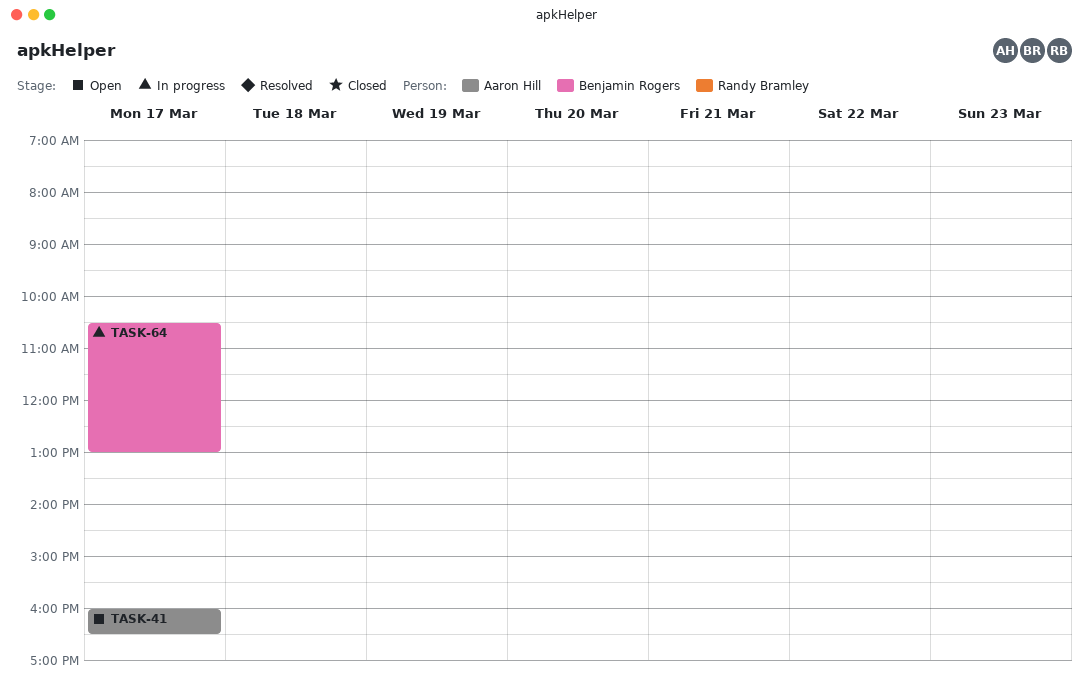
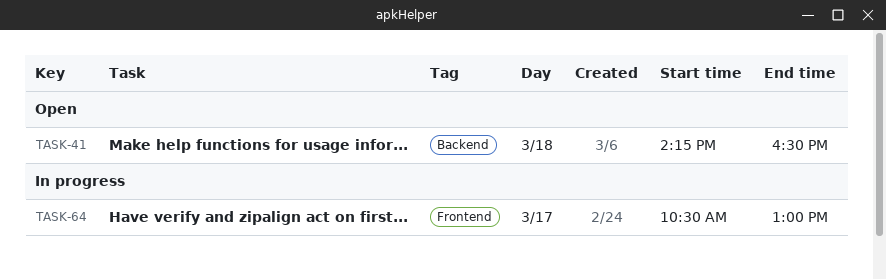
TASK-41, day: Mar 17 -> Mar 18
TASK-41, begins: 16:00 -> 14:15

